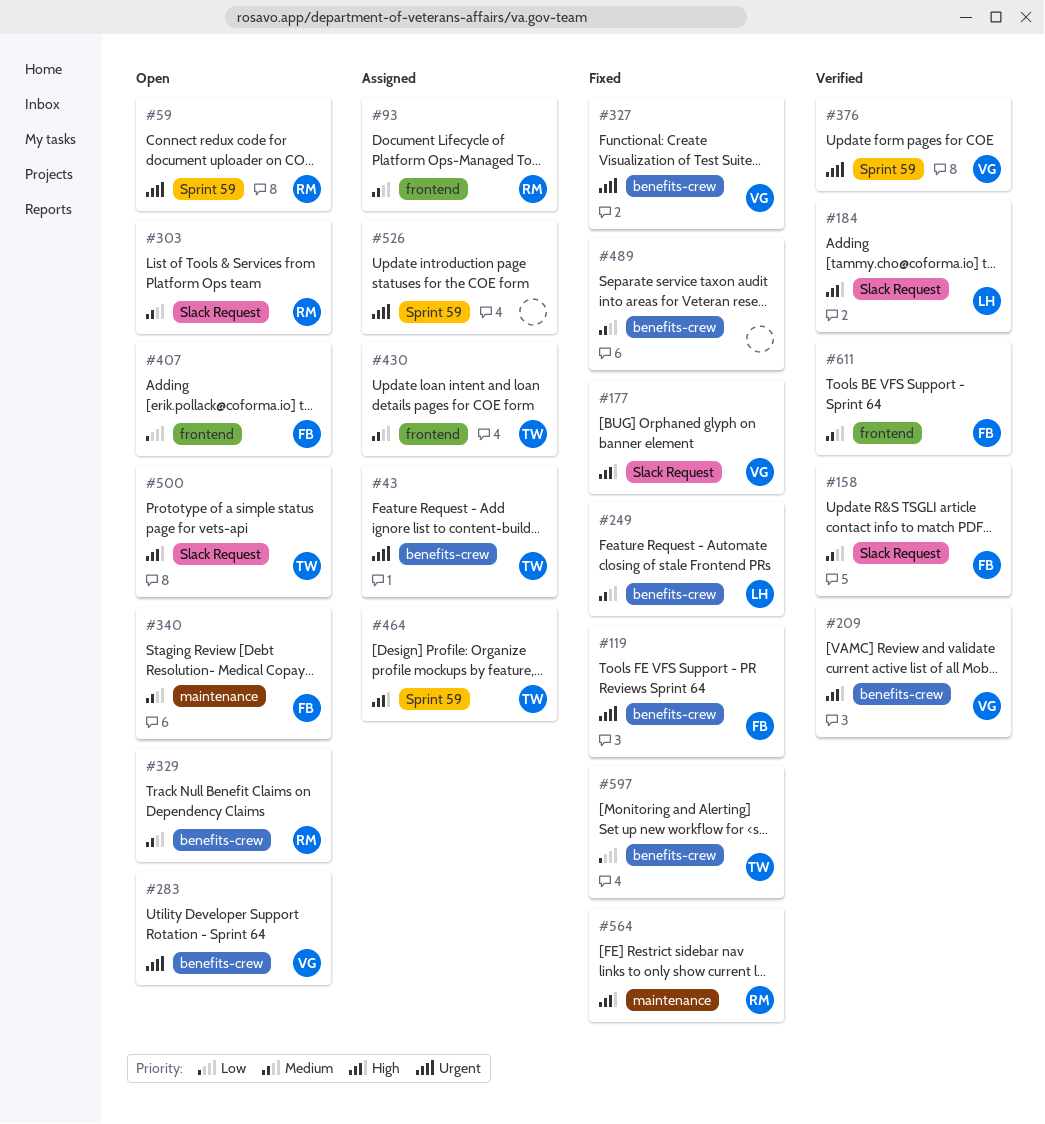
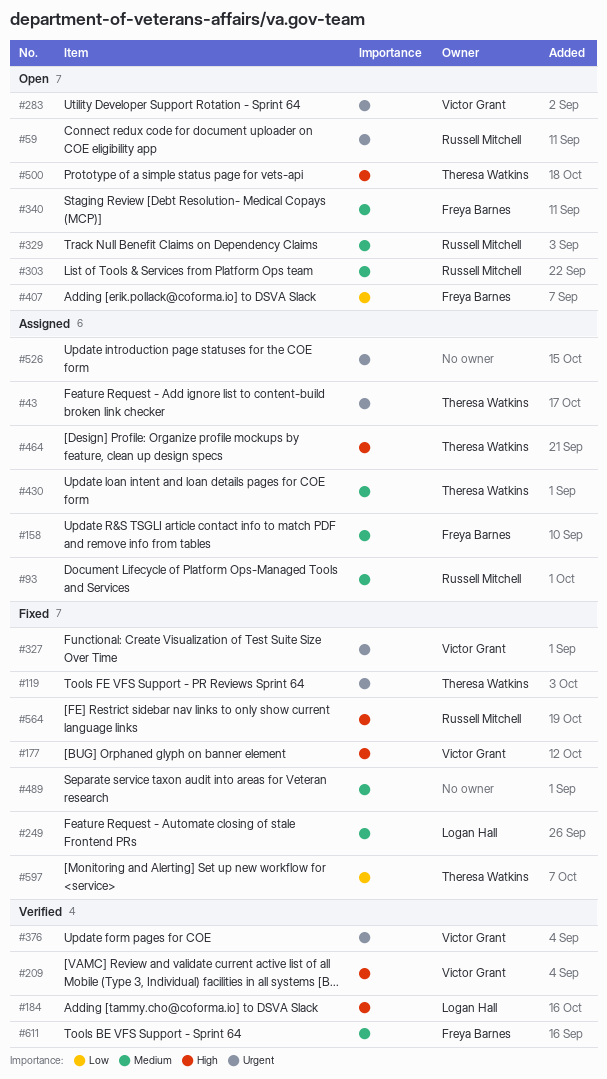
#119, owner: Freya Barnes -> Theresa Watkins
#158, status: Verified -> Assigned

